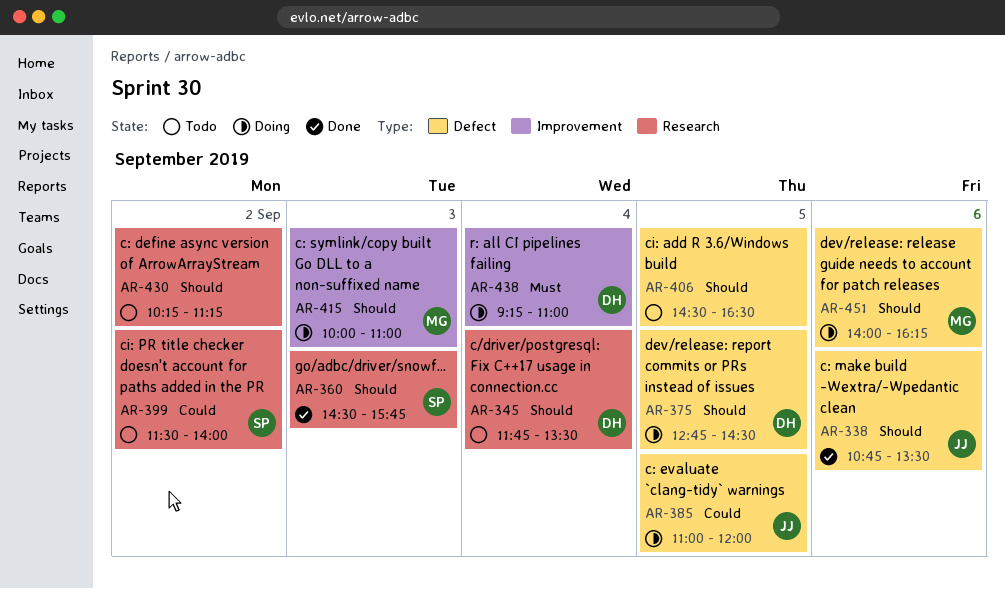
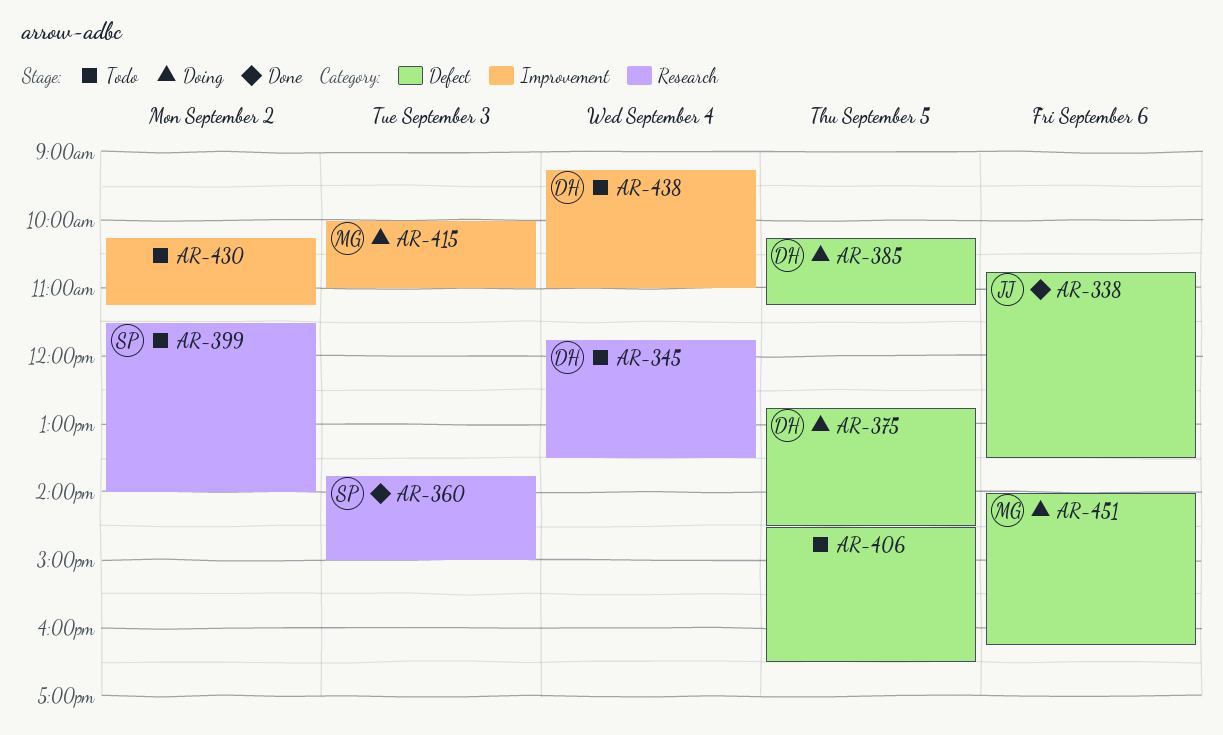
AR-360, begins: 14:30 -> 13:45
AR-360, ends: 15:45 -> 15:00
AR-385, owner: JJ -> DH
AR-385, begins: 11:00 -> 10:15
AR-385, ends: 12:00 -> 11:15
AR-430, label: Research -> Improvement
AR-438, status: Doing -> Todo

